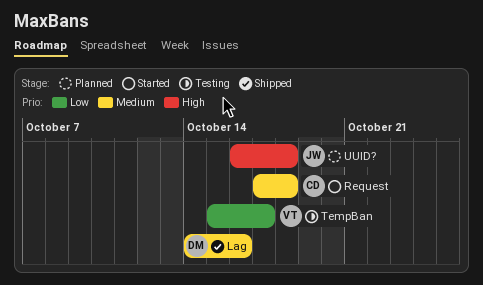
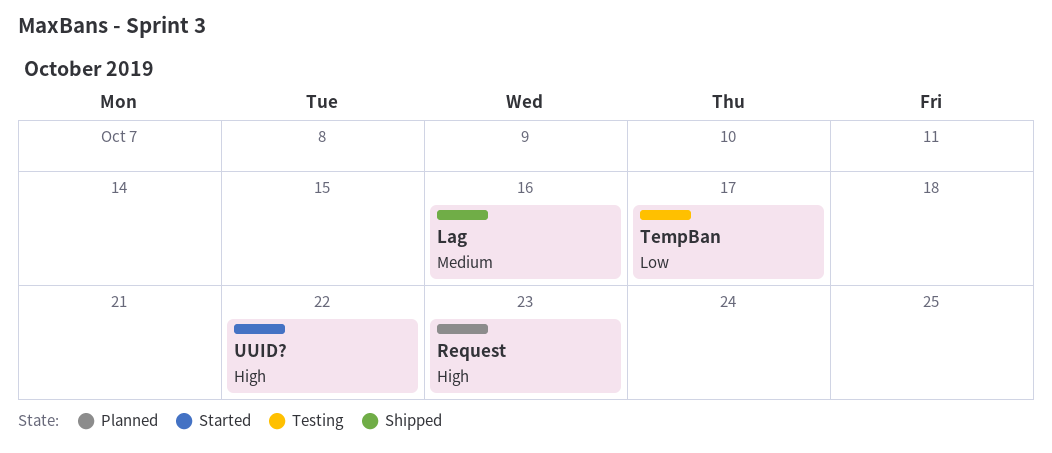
Request, status: Started -> Planned
Request, priority: Medium -> High
Request, due: Oct 18 -> Oct 23
UUID?, status: Planned -> Started
UUID?, due: Oct 18 -> Oct 22

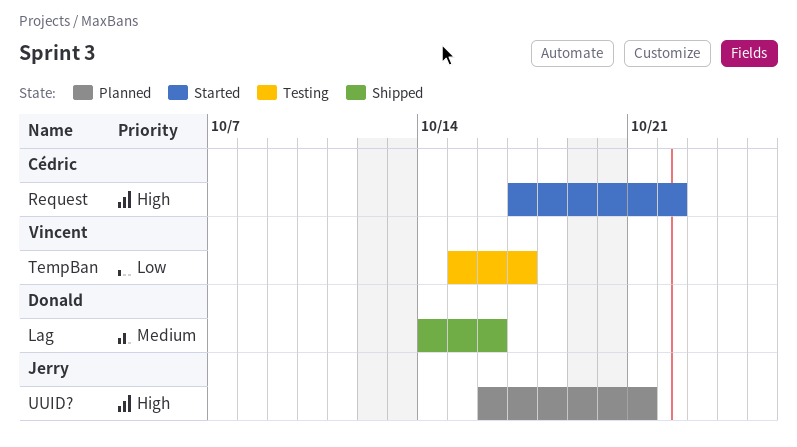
Request, status: Planned -> Started
Request, due: Oct 23 -> Oct 22
UUID?, status: Started -> Planned
UUID?, due: Oct 22 -> Oct 21

